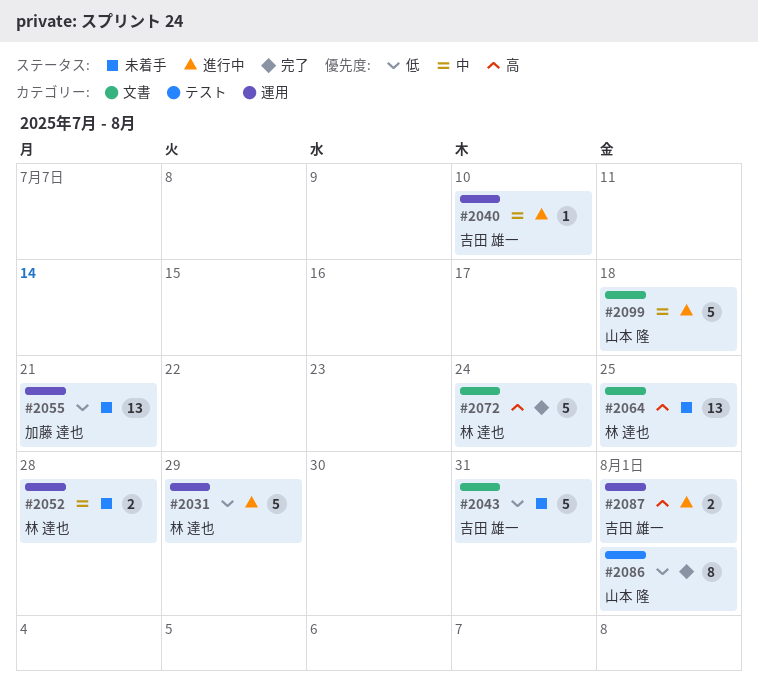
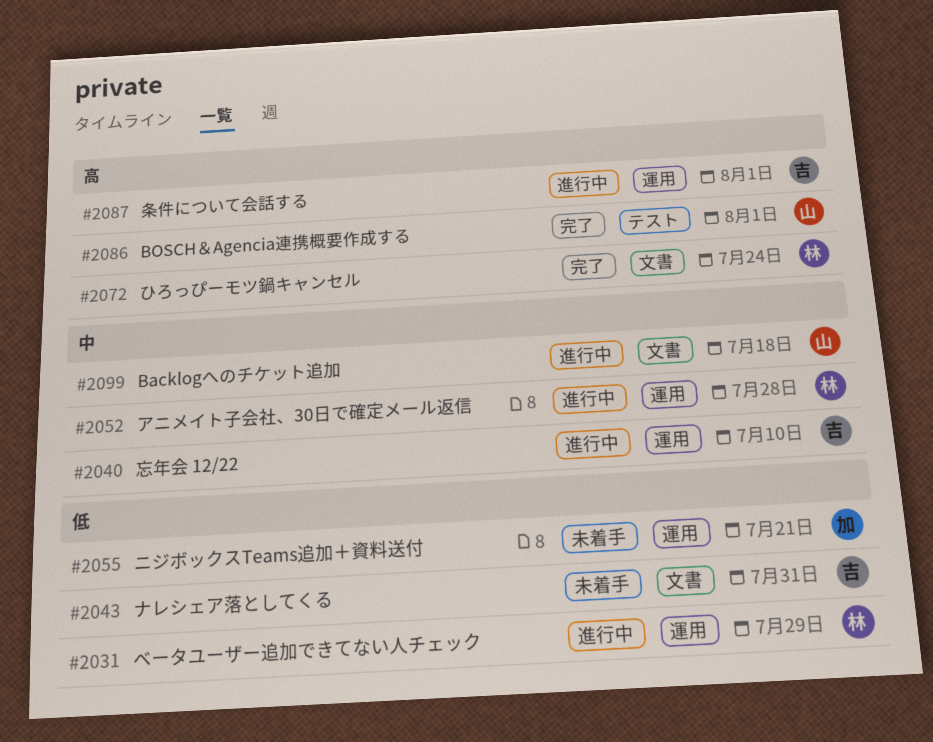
#2052, status: 未着手 -> 進行中
#2064: present -> none
#2086, priority: 低 -> 高

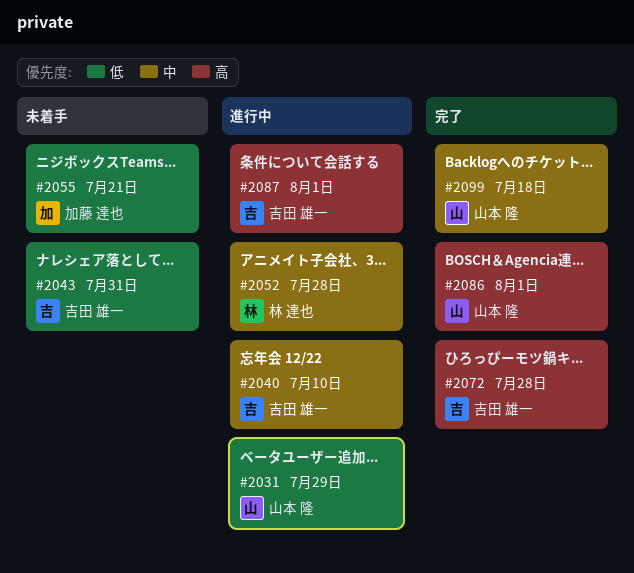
#2031, owner: 林 達也 -> 山本 隆
#2072, owner: 林 達也 -> 吉田 雄一
#2072, due: Jul 24 -> Jul 28
#2099, status: 進行中 -> 完了

